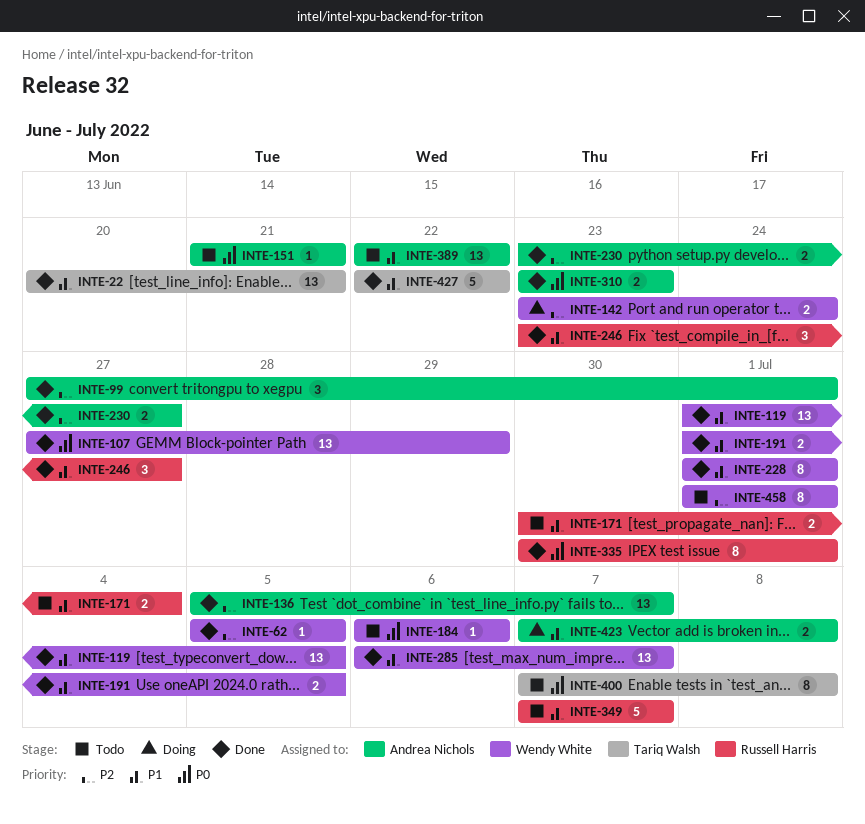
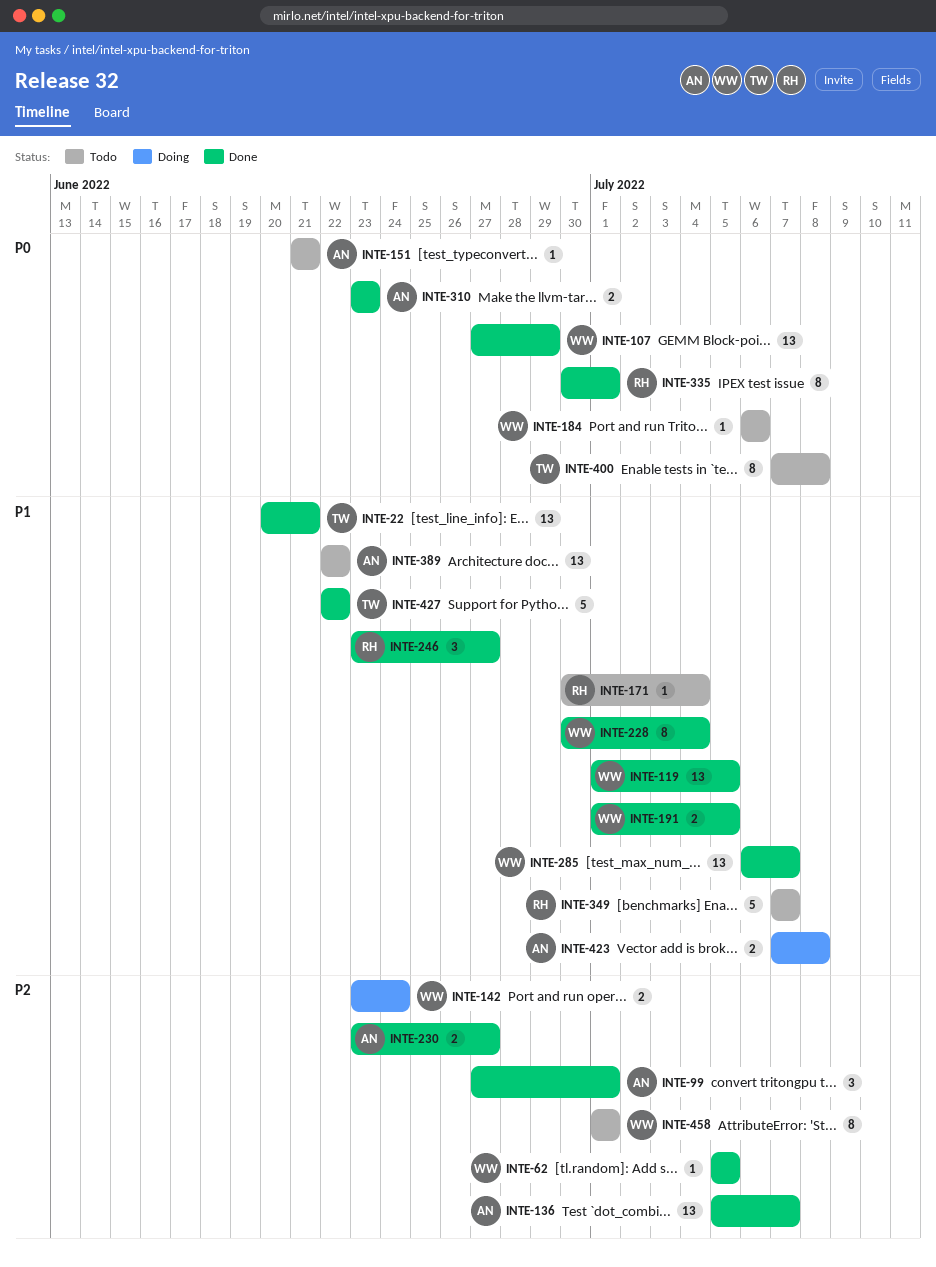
INTE-171, estimate: 2 -> 1
INTE-228, start: Jul 1 -> Jun 30
INTE-228, due: Jul 1 -> Jul 4

